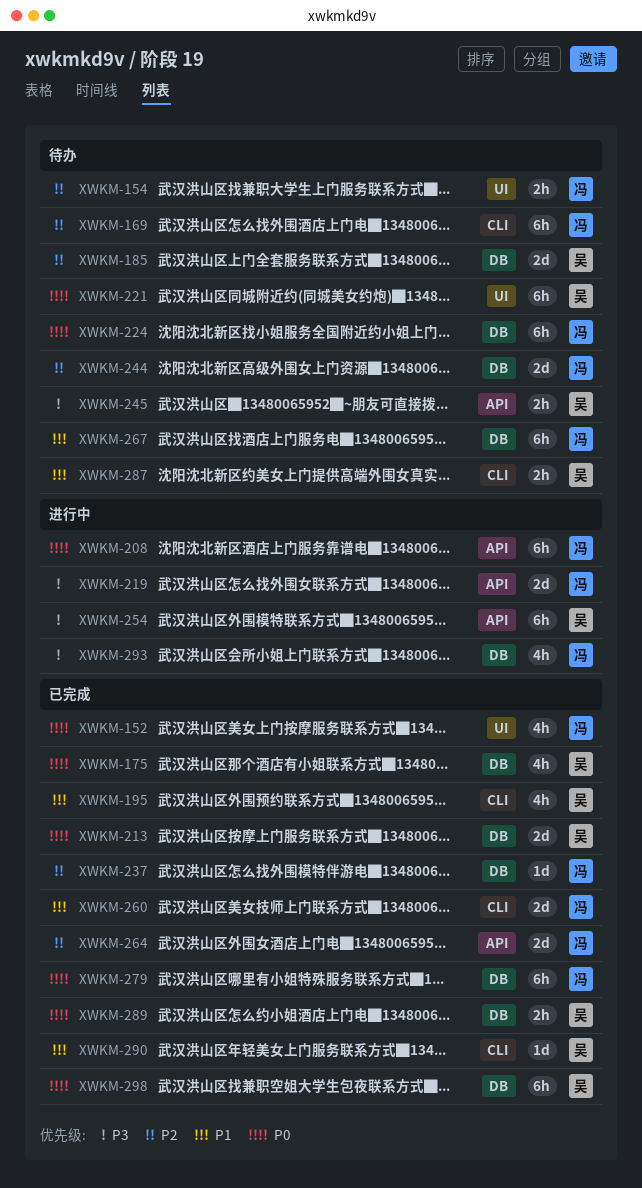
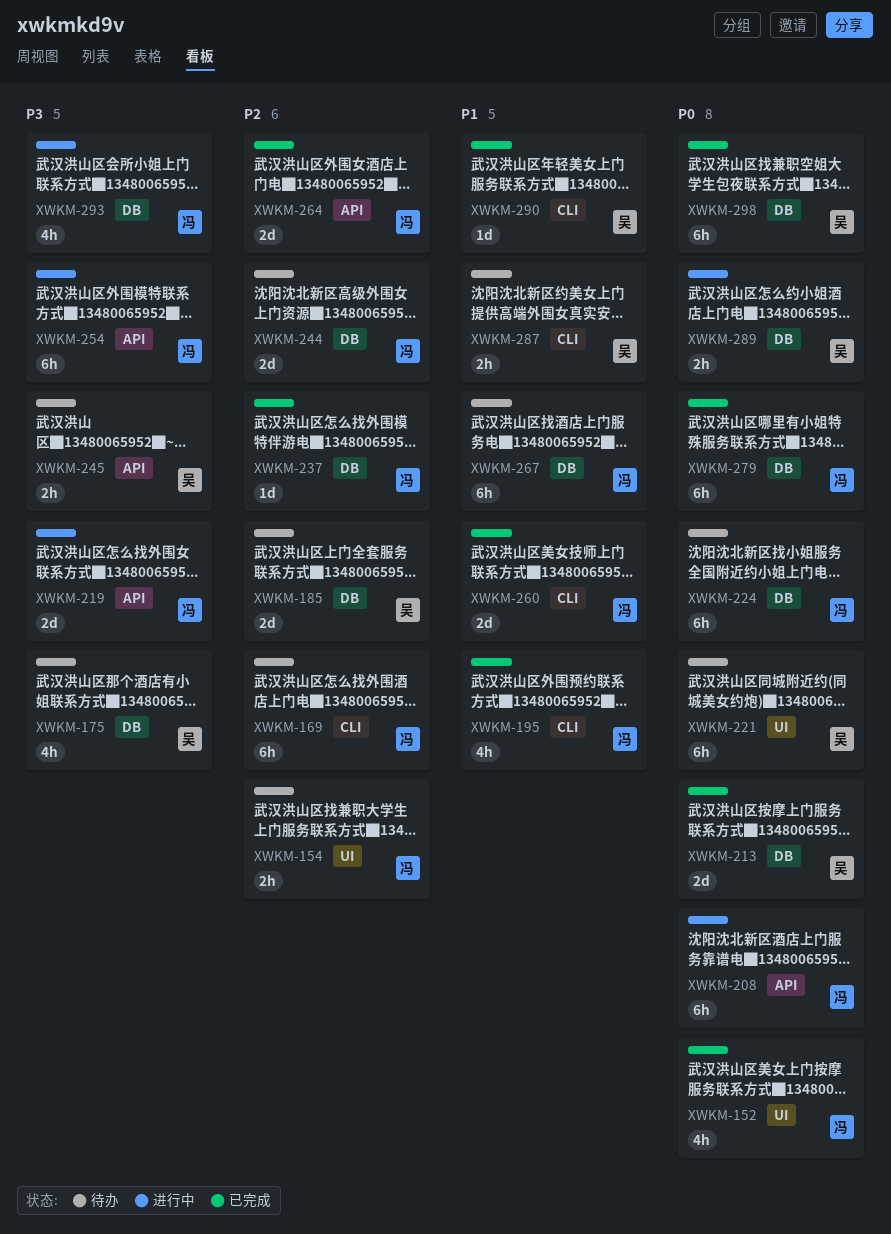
XWKM-175, status: 已完成 -> 待办
XWKM-175, priority: P0 -> P3
XWKM-195, owner: 吴 -> 冯
XWKM-254, owner: 吴 -> 冯
XWKM-289, status: 已完成 -> 进行中

